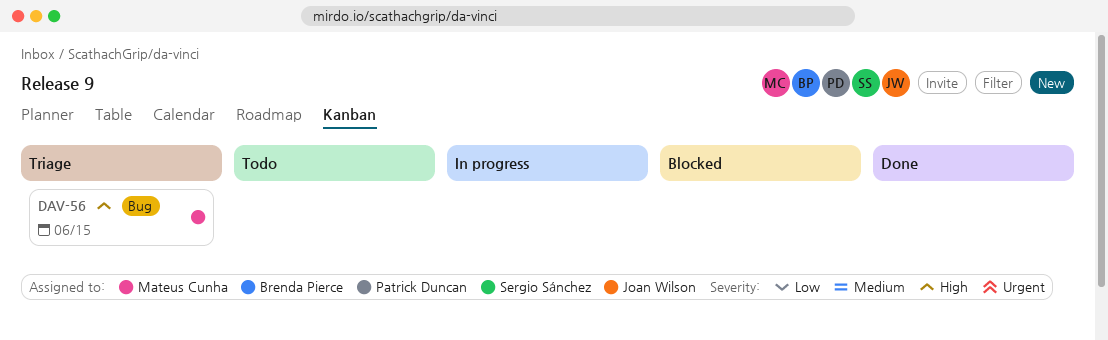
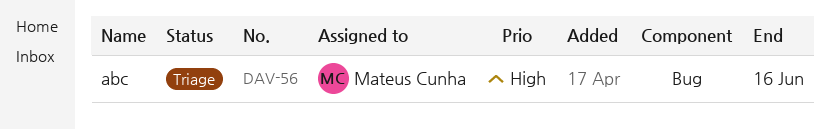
DAV-56, due: Jun 15 -> Jun 16

